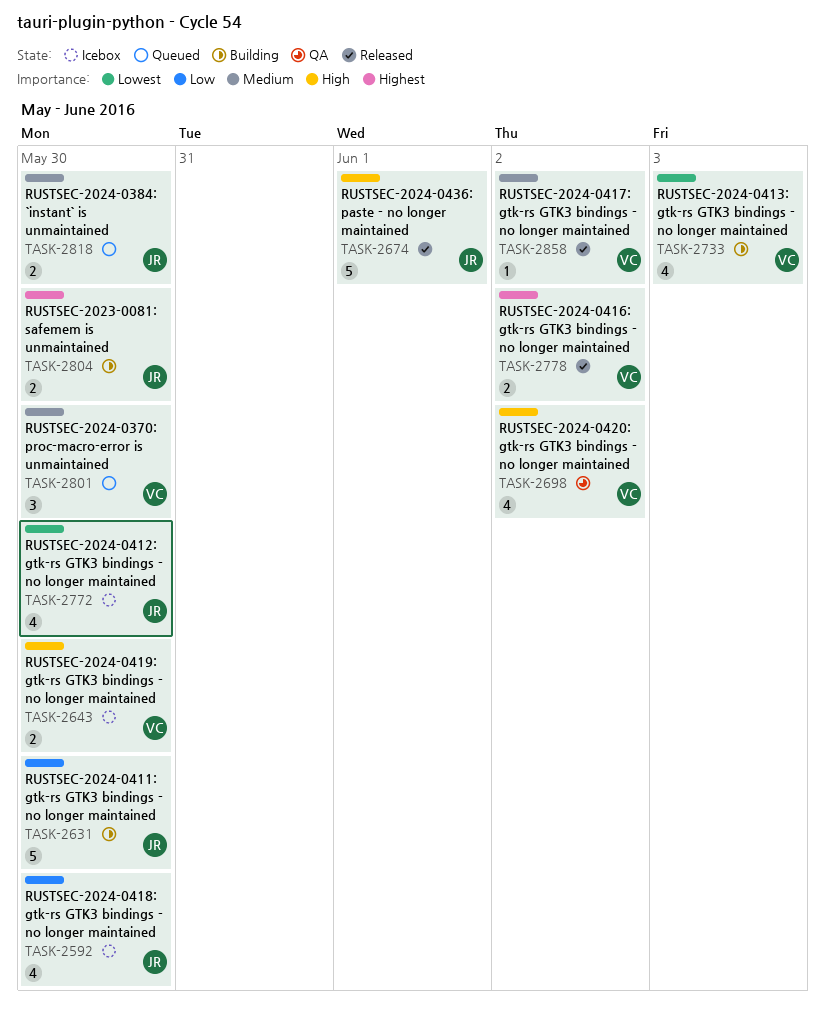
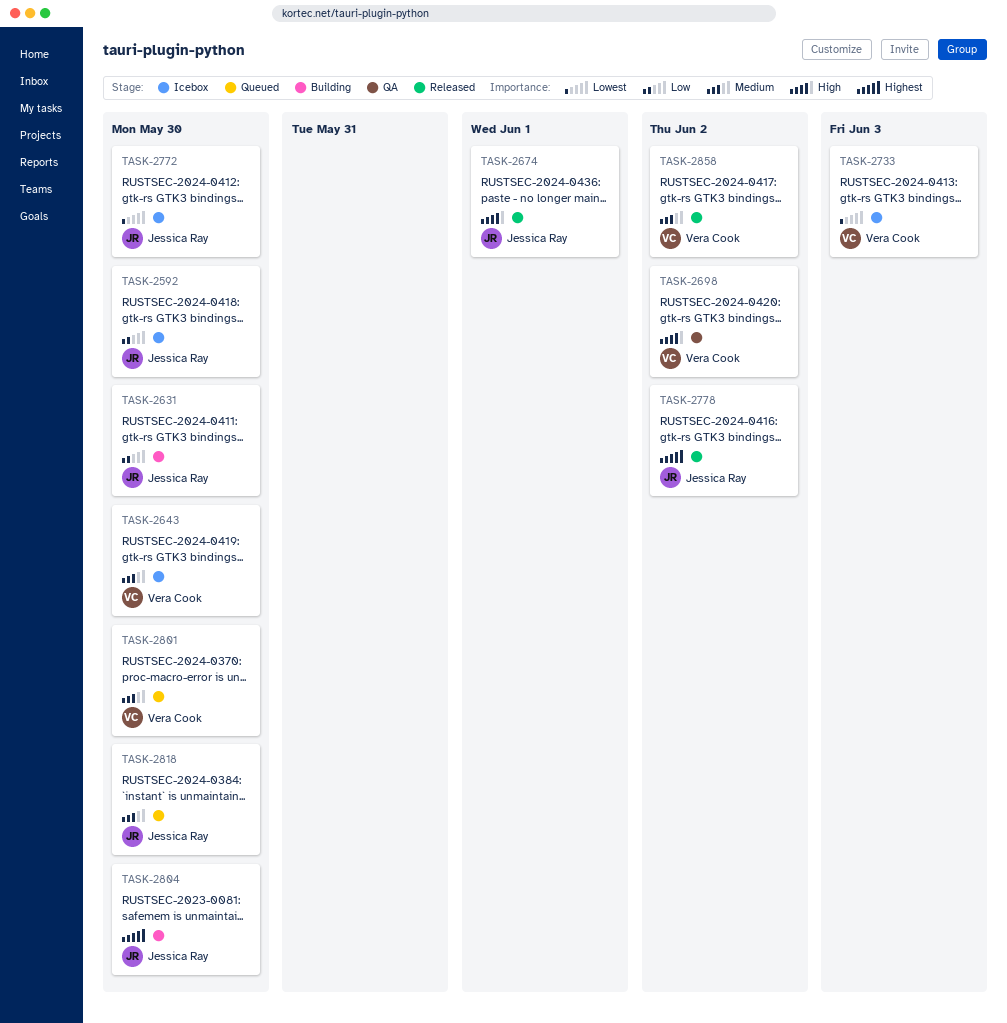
TASK-2643, priority: High -> Medium
TASK-2733, status: Building -> Icebox
TASK-2778, owner: Vera Cook -> Jessica Ray

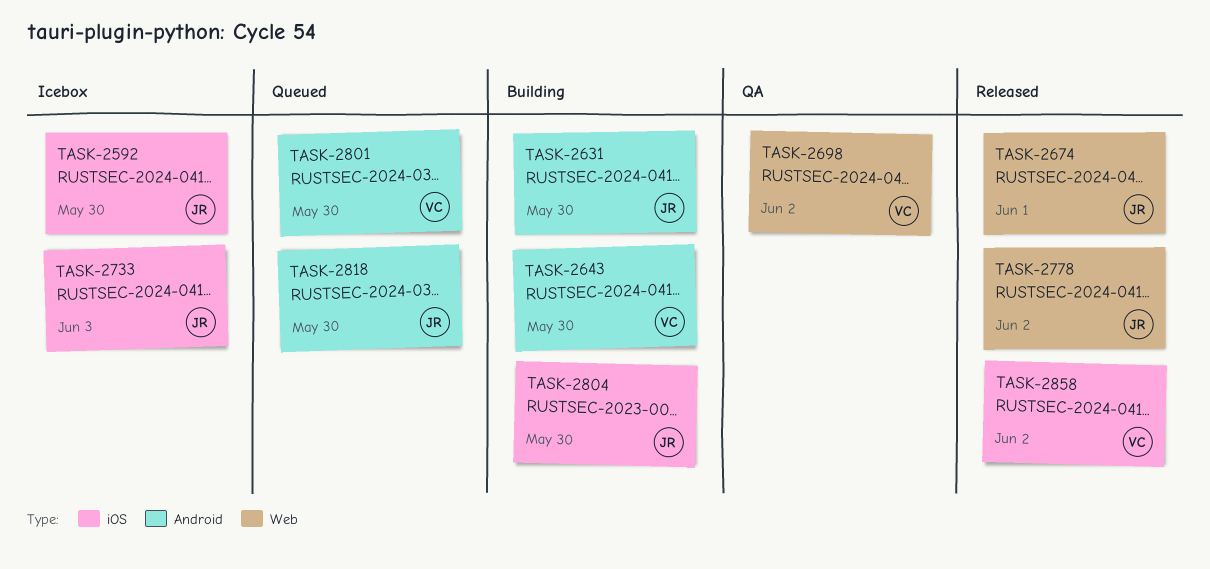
TASK-2643, status: Icebox -> Building
TASK-2733, owner: Vera Cook -> Jessica Ray
TASK-2772: present -> none

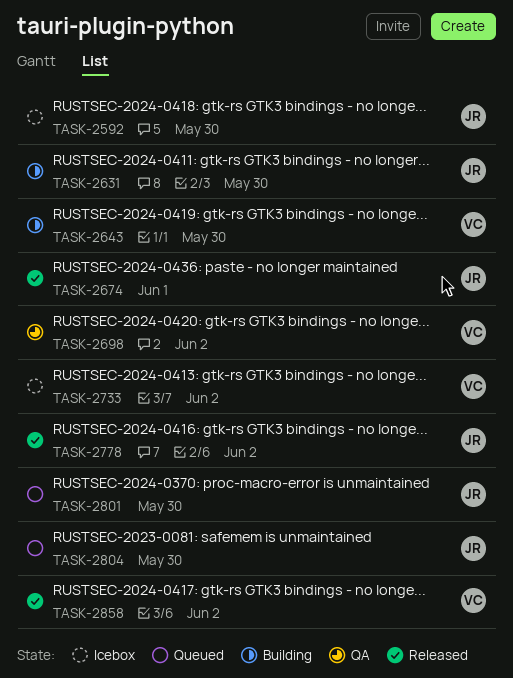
TASK-2733, owner: JR -> VC
TASK-2733, due: Jun 3 -> Jun 2
TASK-2801, owner: VC -> JR
TASK-2804, status: Building -> Queued
TASK-2818: present -> none

